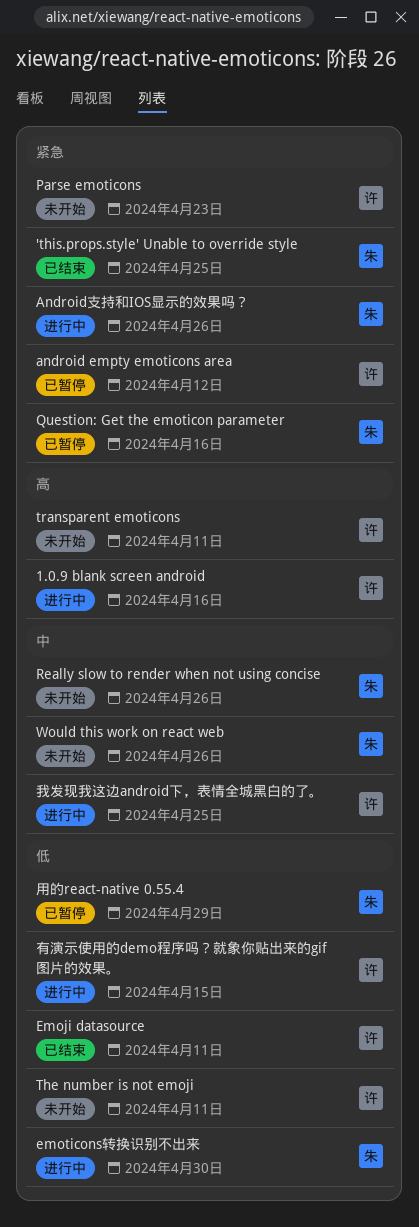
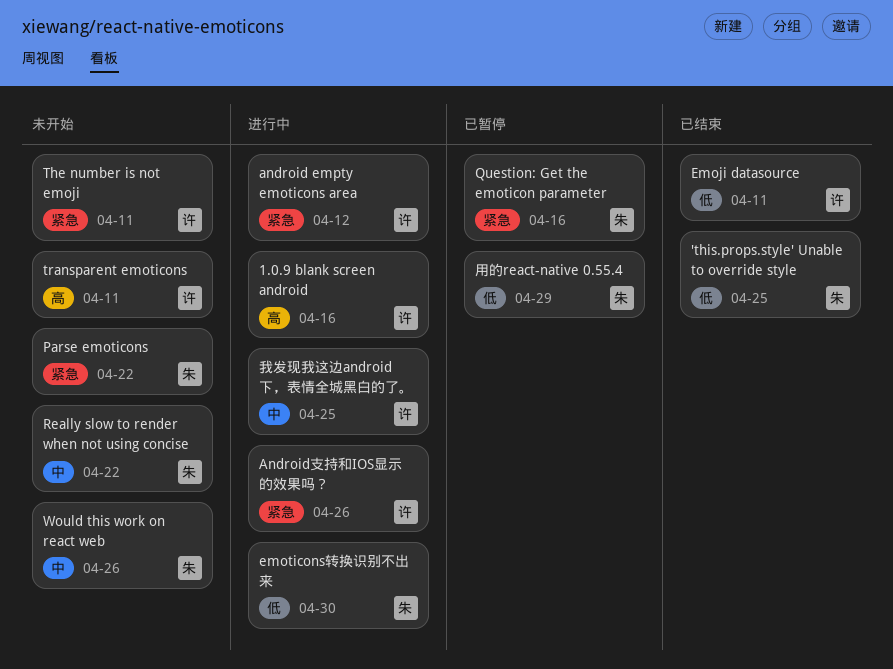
'this.props.style' Unable to override style, priority: 紧急 -> 低
android empty emoticons area, status: 已暂停 -> 进行中
Android支持和IOS显示的效果吗？, owner: 朱 -> 许
Parse emoticons, owner: 许 -> 朱
Parse emoticons, due: Apr 23 -> Apr 22
Really slow to render when not using concise, due: Apr 26 -> Apr 22
The number is not emoji, priority: 低 -> 紧急
有演示使用的demo程序吗？就象你贴出来的gif图片的效果。: present -> none

